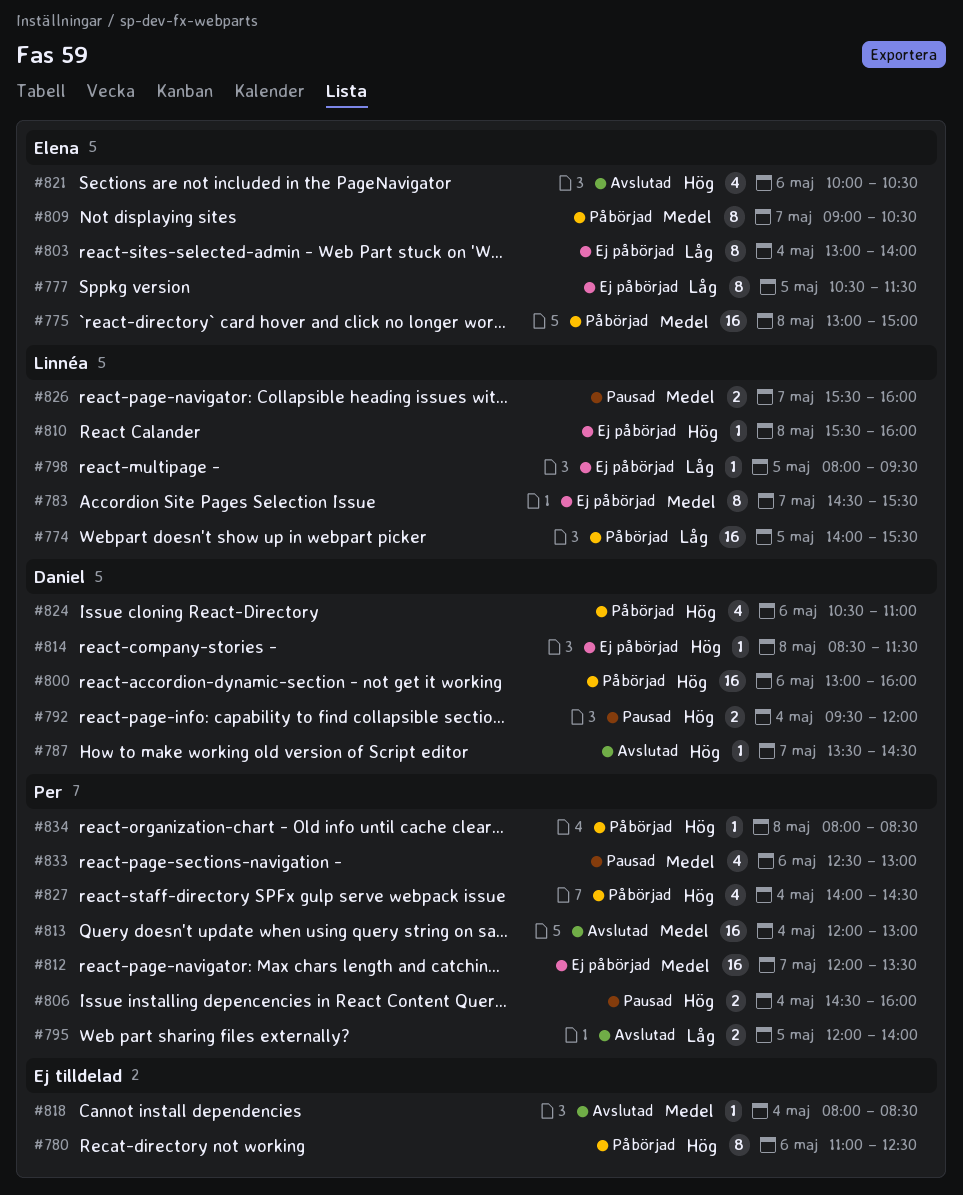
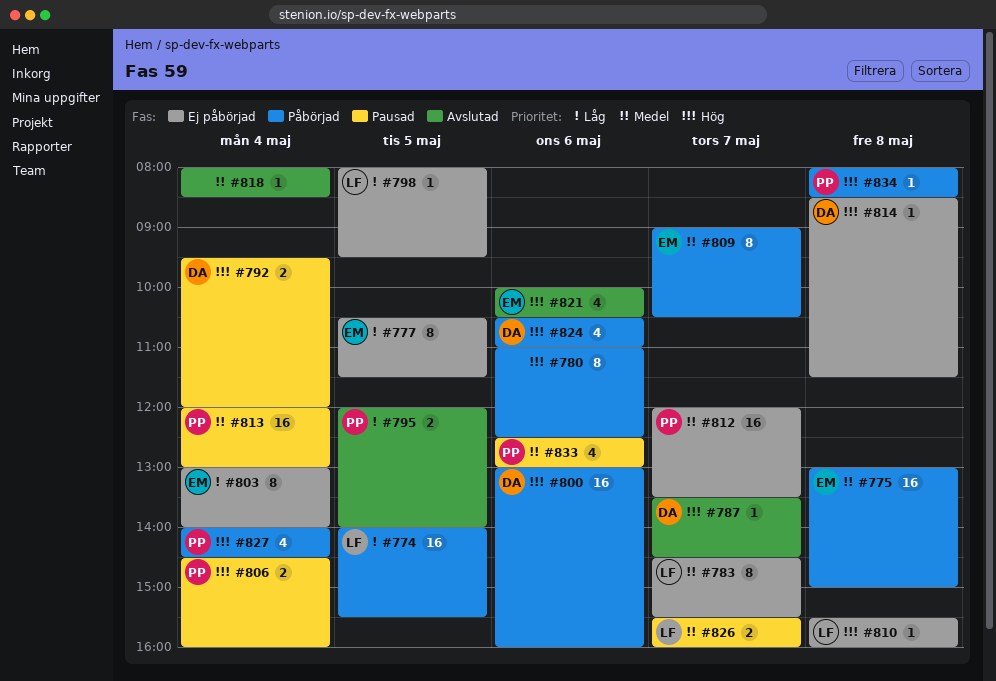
#813, status: Avslutad -> Pausad

